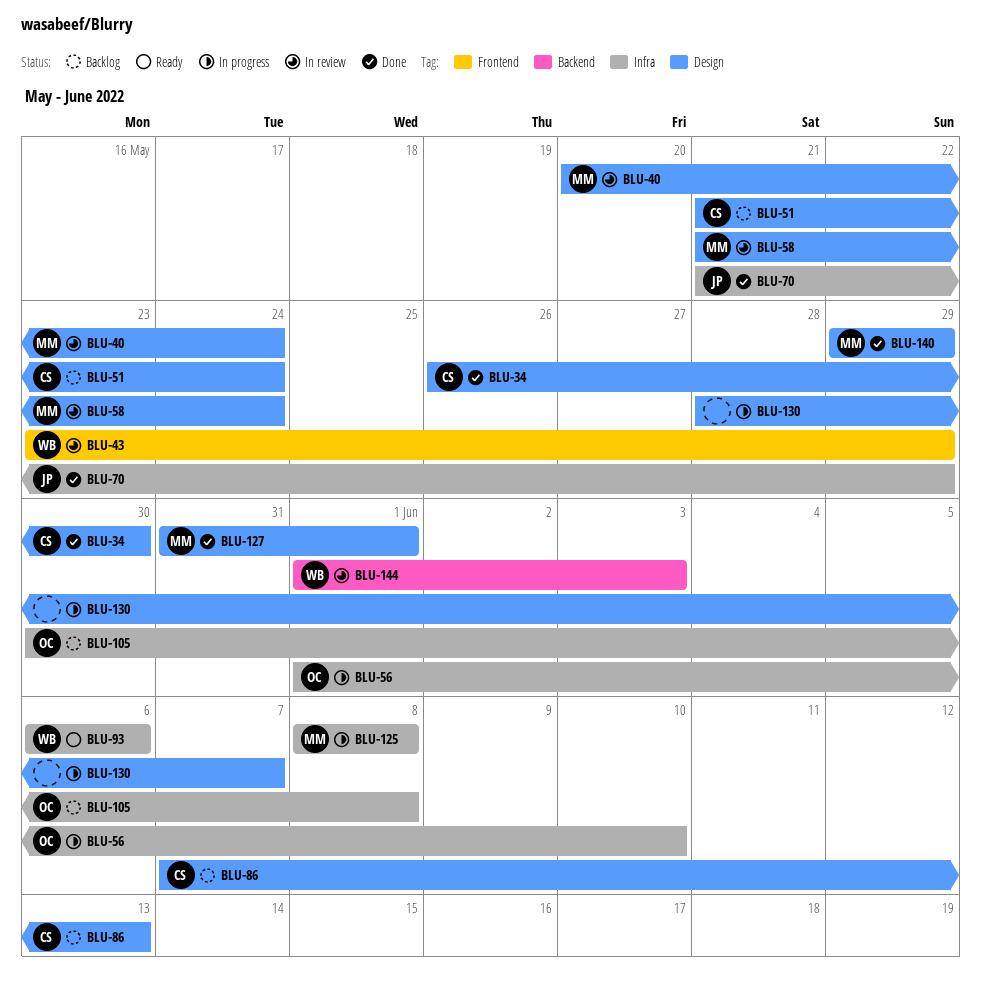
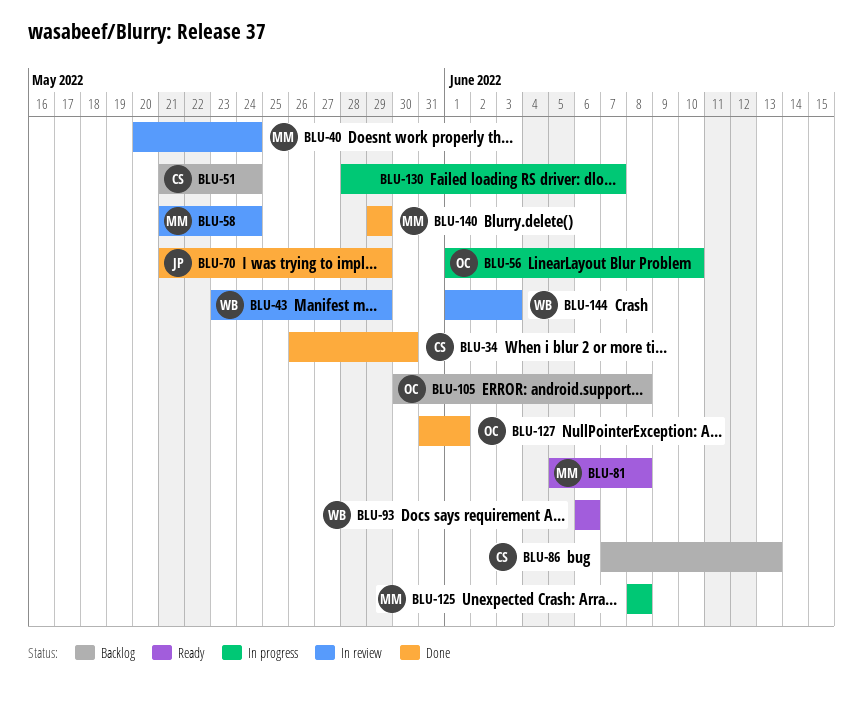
BLU-81: none -> present
BLU-127, owner: MM -> OC

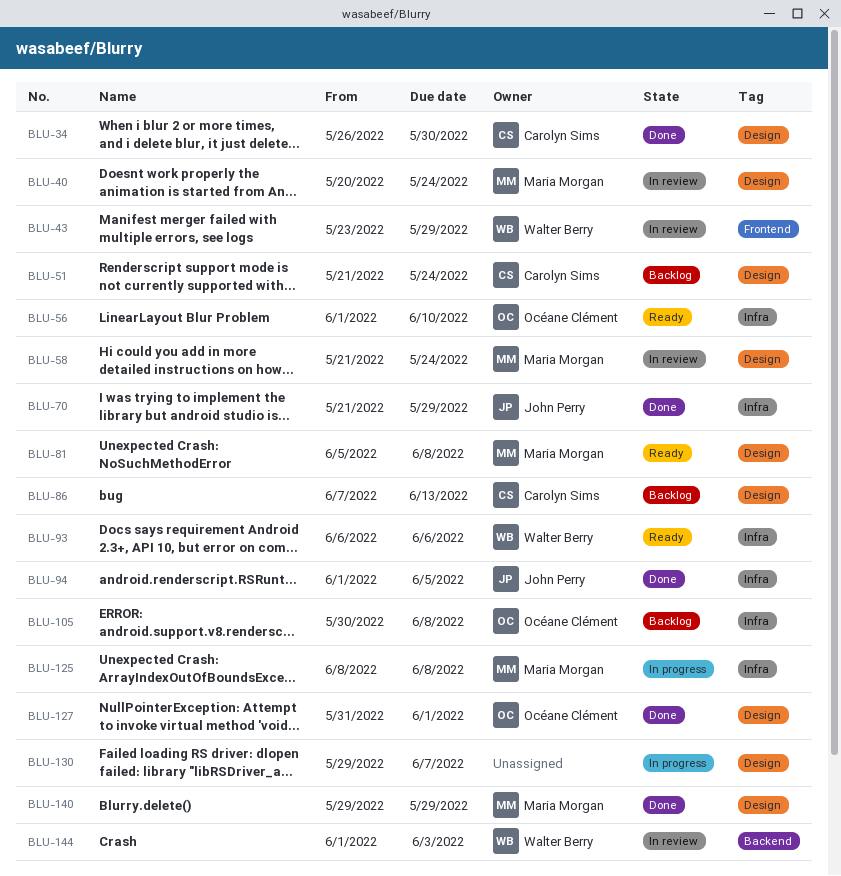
BLU-56, status: In progress -> Ready
BLU-94: none -> present
BLU-130, start: May 28 -> May 29

